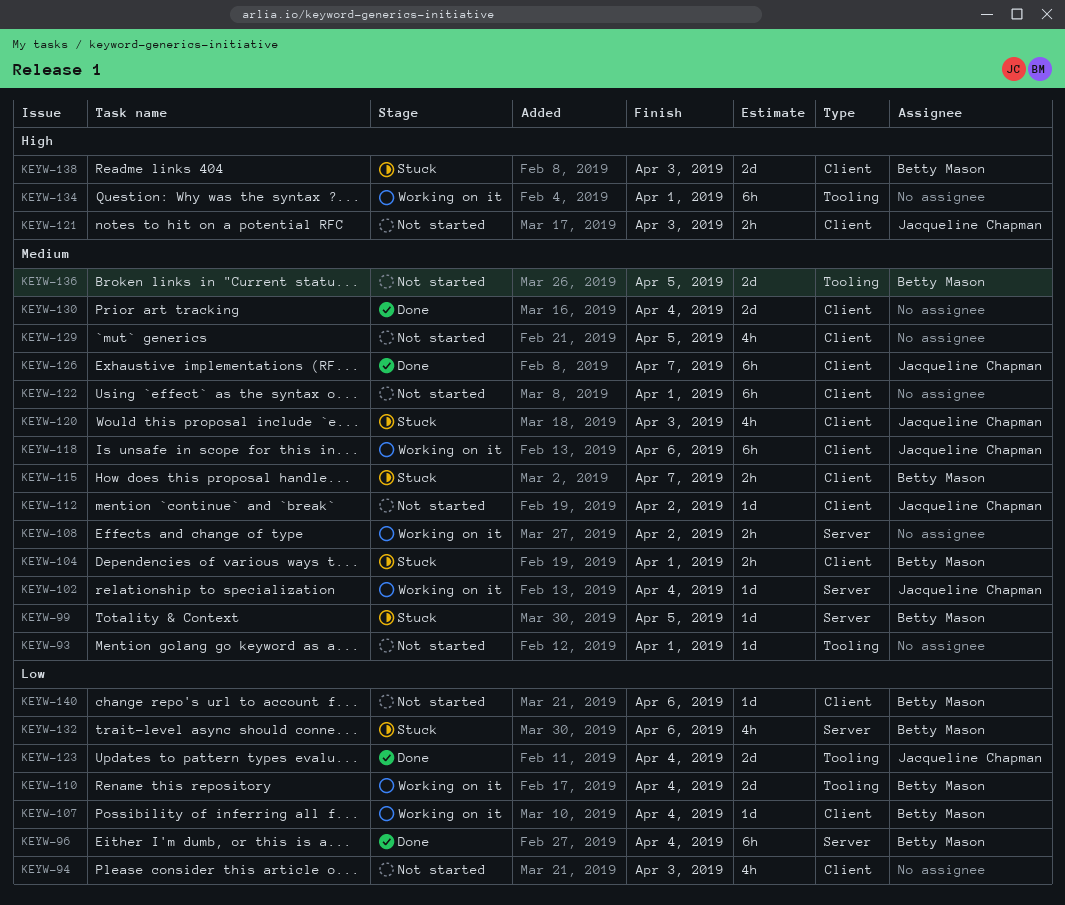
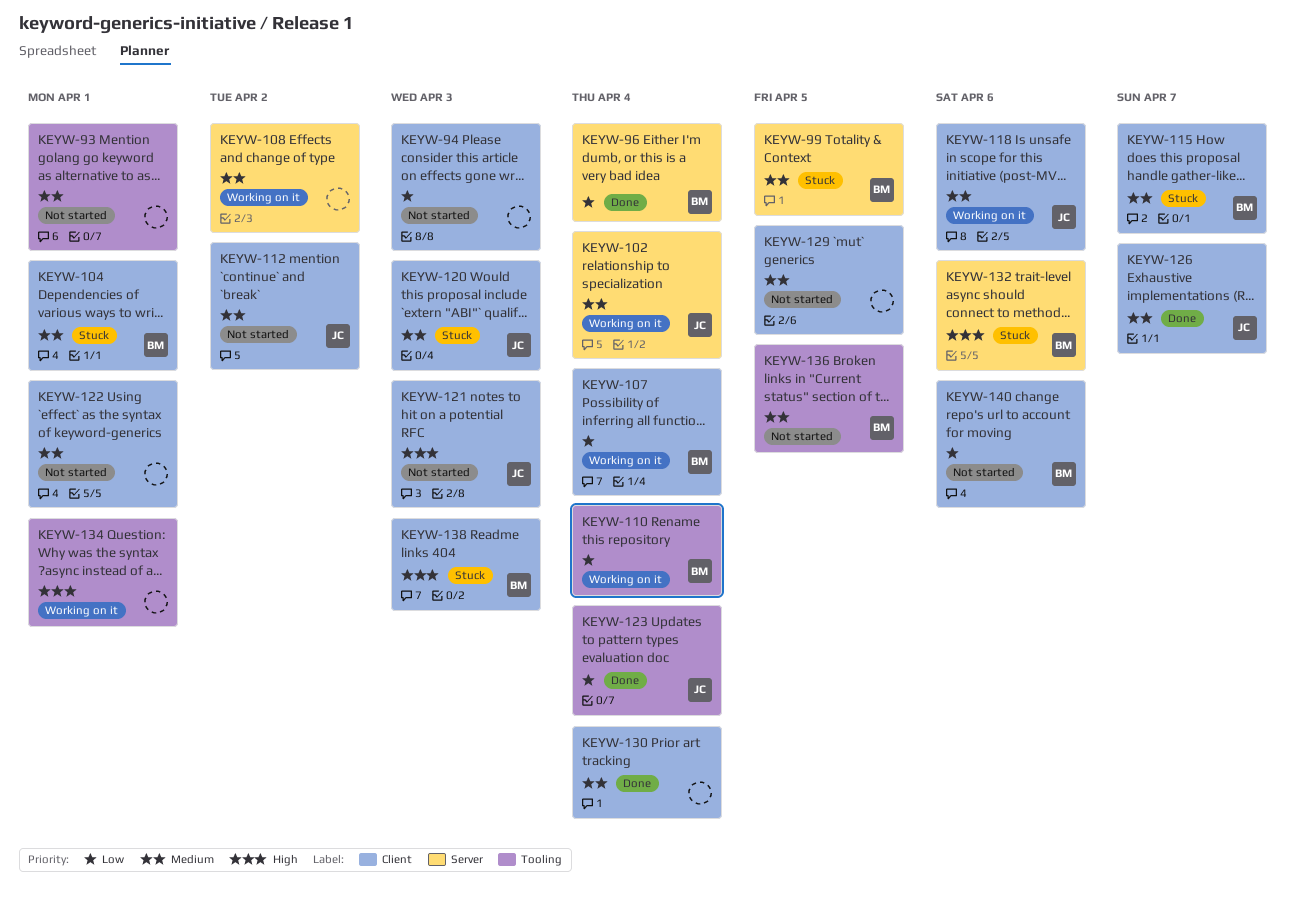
KEYW-132, priority: Low -> High

